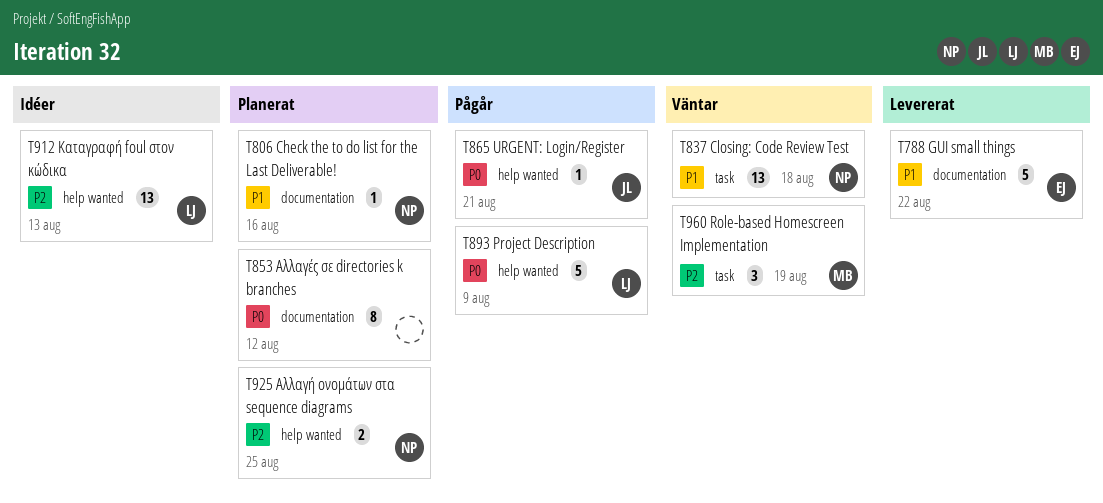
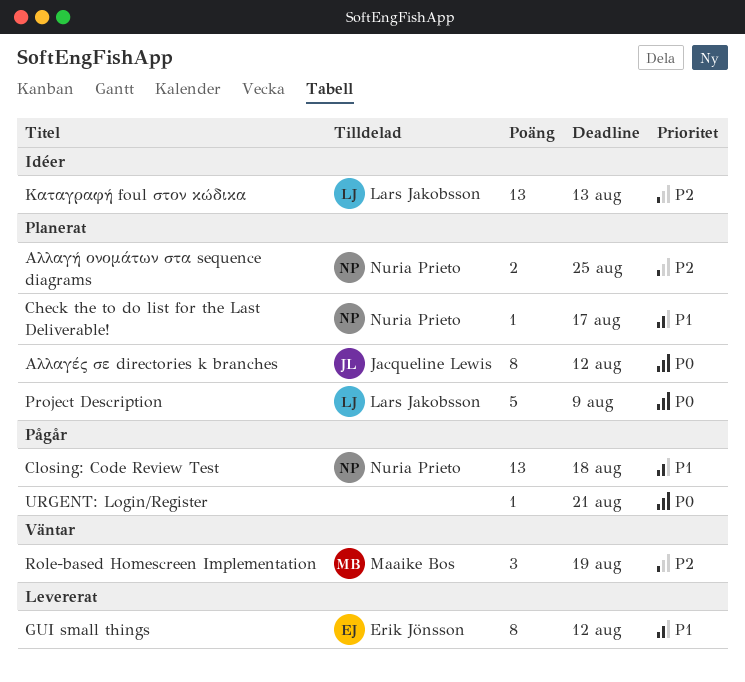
Check the to do list for the Last Deliverable!, due: Aug 16 -> Aug 17
Closing: Code Review Test, status: Väntar -> Pågår
GUI small things, estimate: 5 -> 8
GUI small things, due: Aug 22 -> Aug 12
Project Description, status: Pågår -> Planerat
URGENT: Login/Register, owner: Jacqueline Lewis -> none
Αλλαγές σε directories k branches, owner: none -> Jacqueline Lewis

